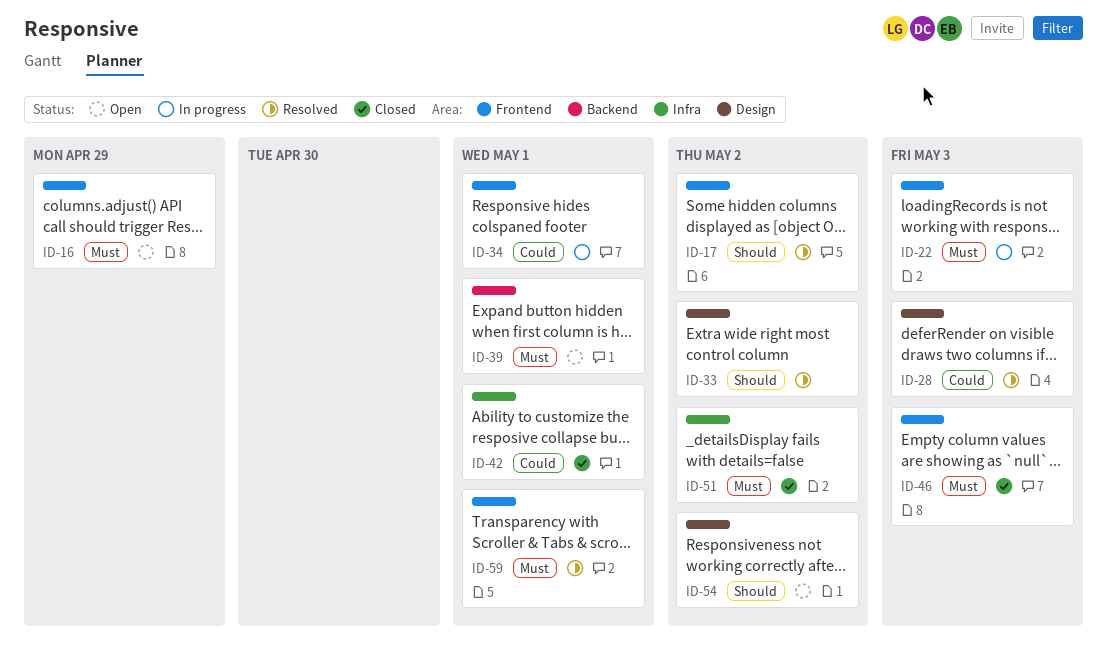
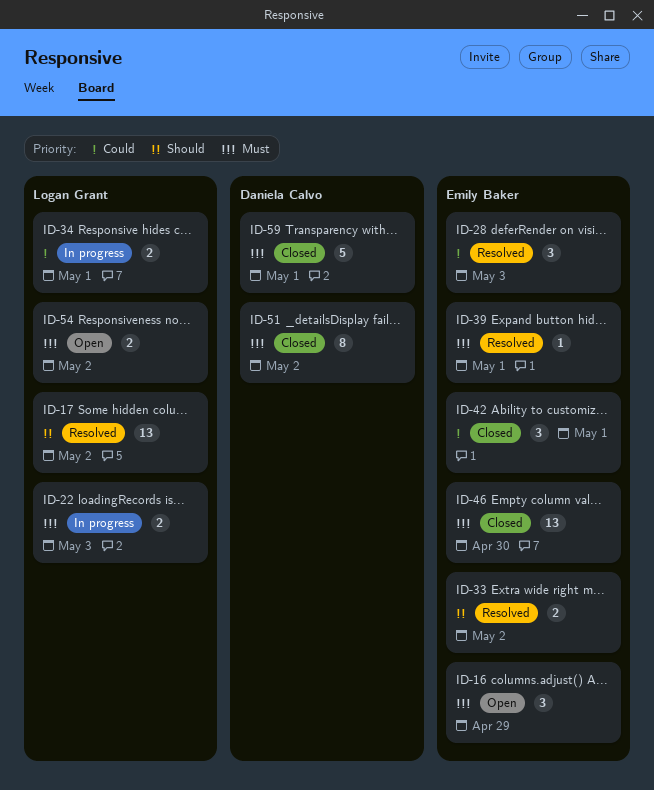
ID-39, status: Open -> Resolved
ID-46, due: May 3 -> Apr 30
ID-54, priority: Should -> Must
ID-59, status: Resolved -> Closed

